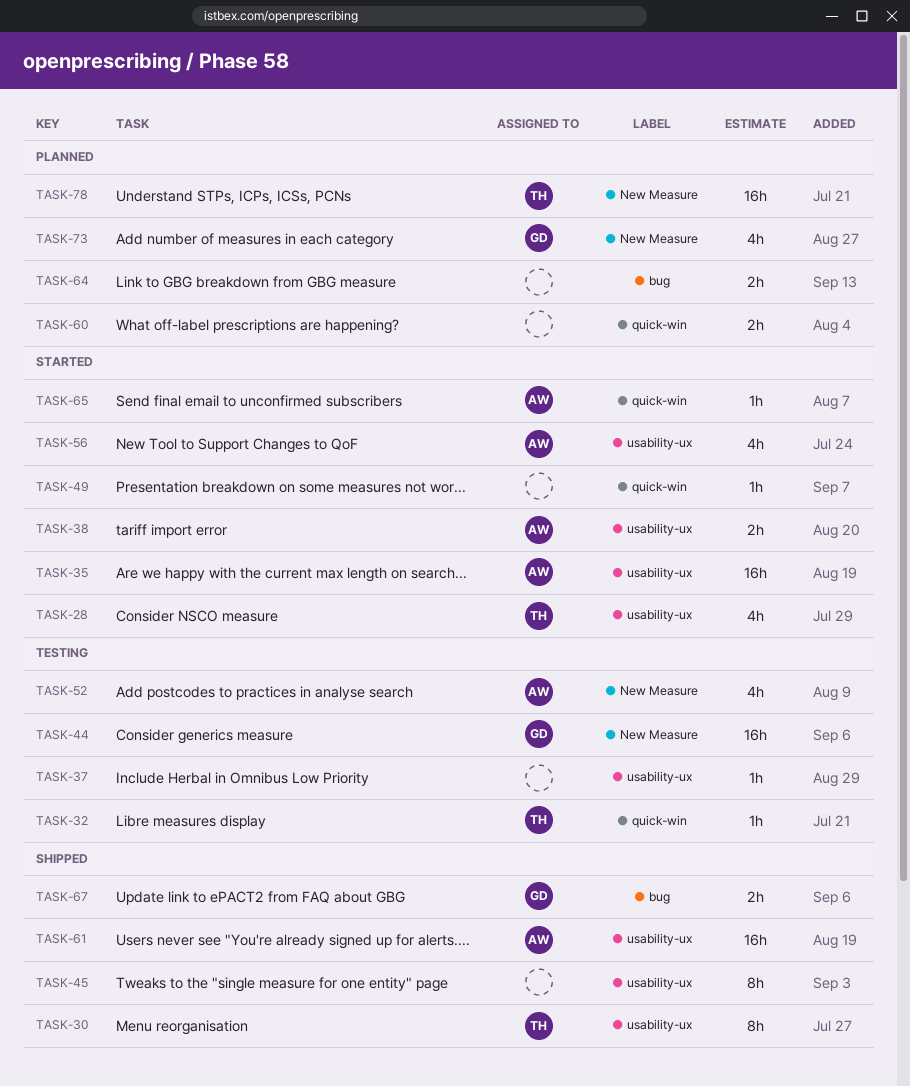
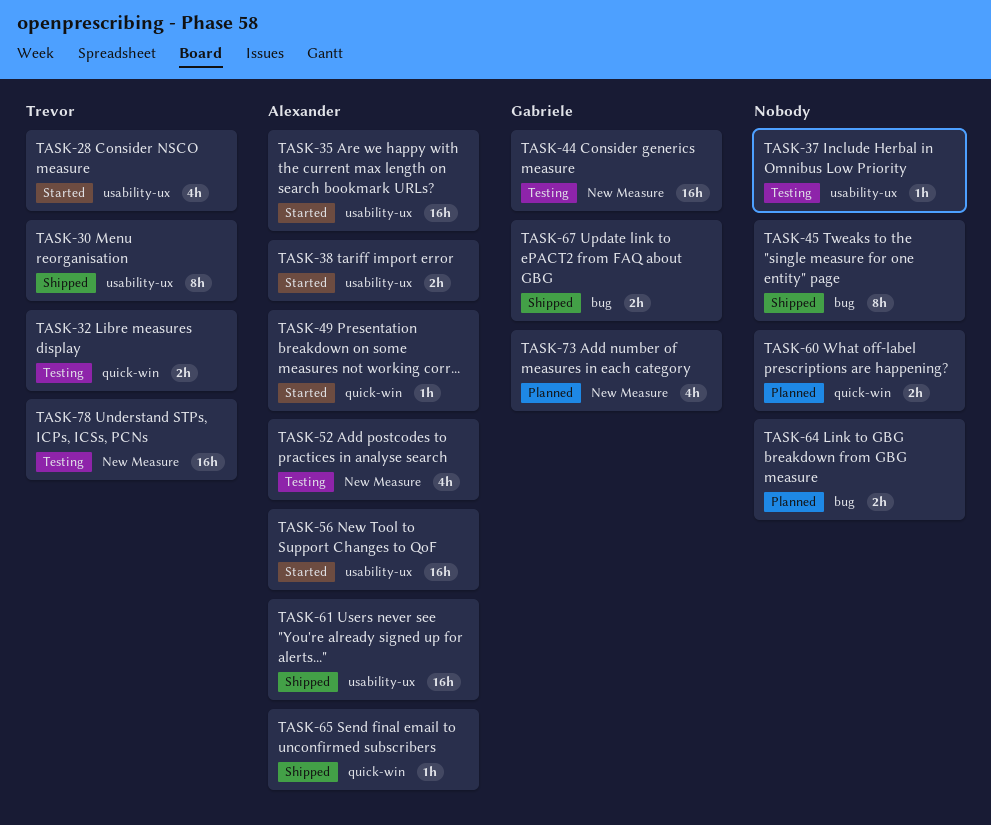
TASK-32, estimate: 1h -> 2h
TASK-45, label: usability-ux -> bug
TASK-49, owner: none -> Alexander
TASK-56, estimate: 4h -> 16h
TASK-65, status: Started -> Shipped
TASK-78, status: Planned -> Testing

